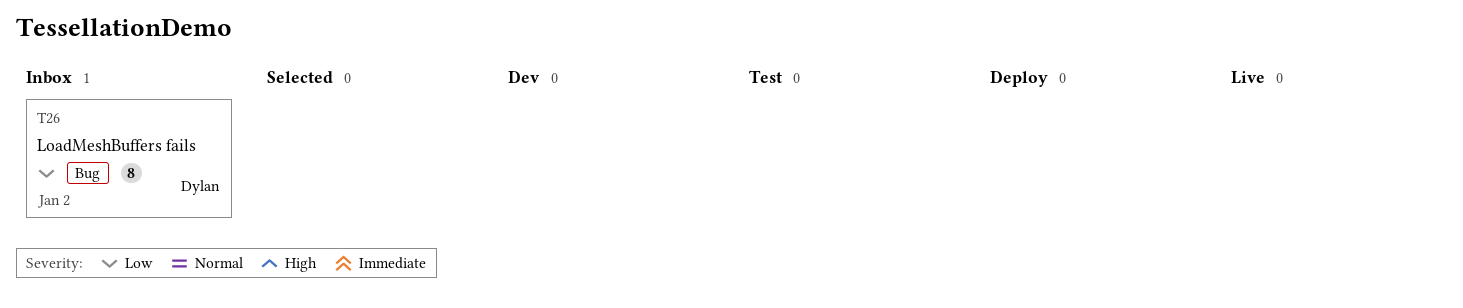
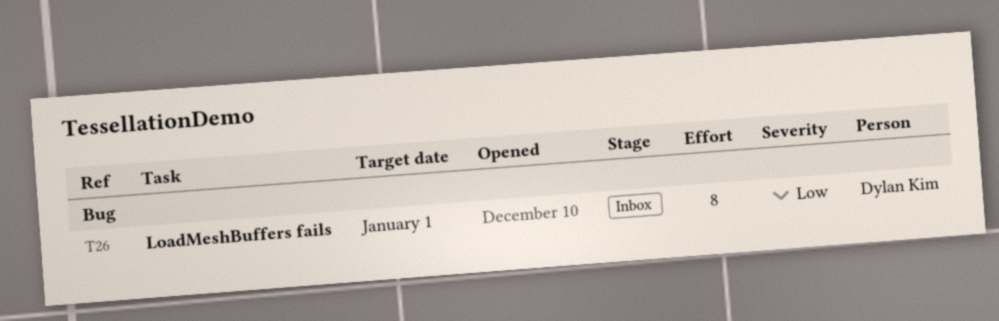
T26, due: Jan 2 -> Jan 1

